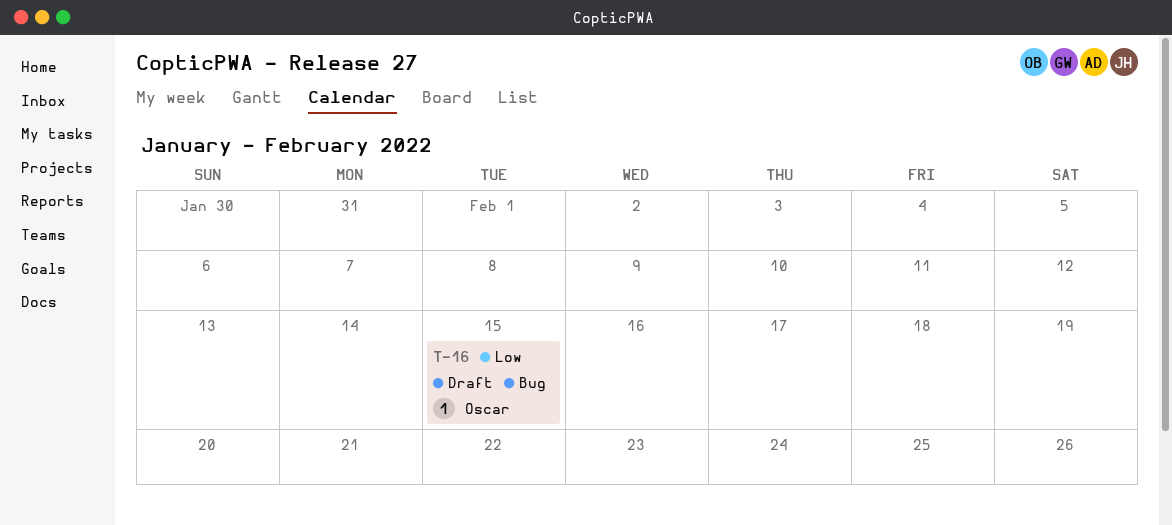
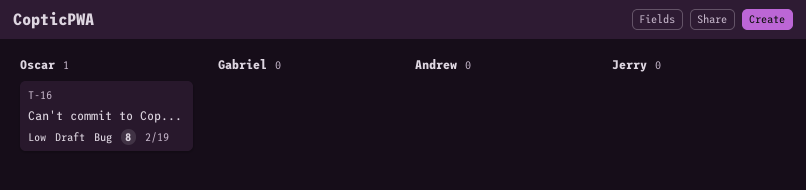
T-16, estimate: 1 -> 8
T-16, due: Feb 15 -> Feb 19

